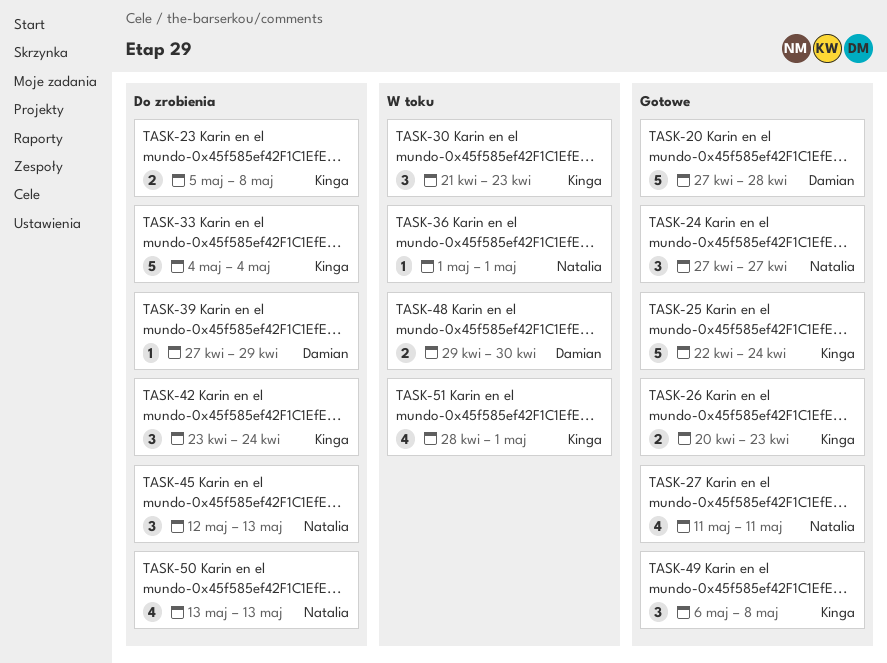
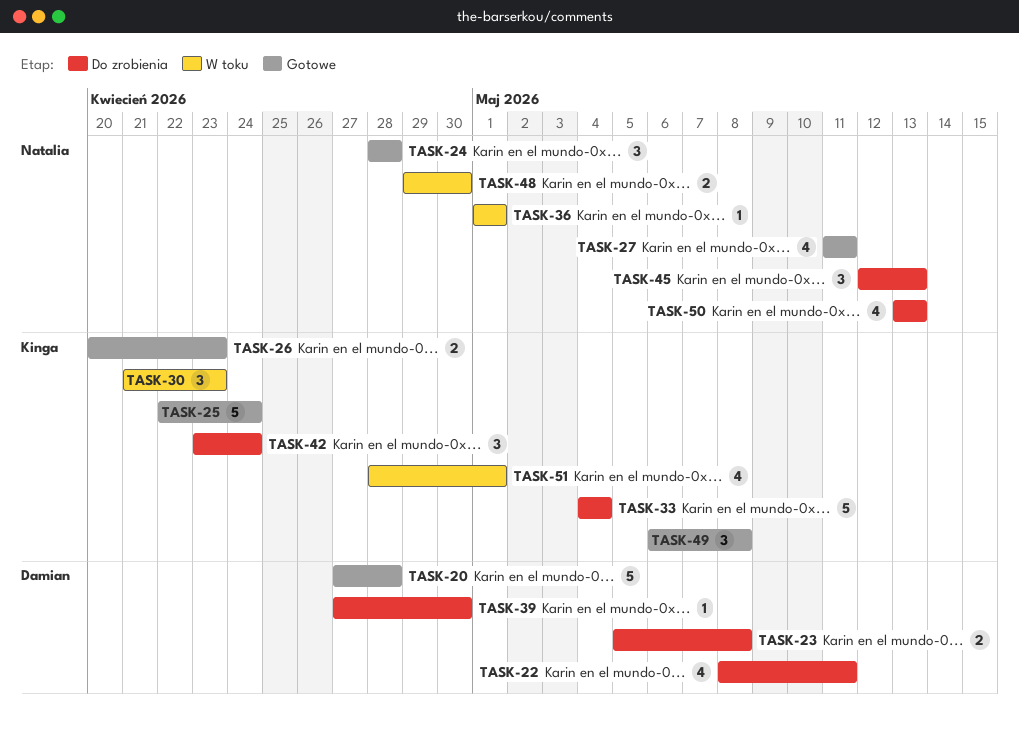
TASK-22: none -> present
TASK-23, owner: Kinga -> Damian
TASK-24, start: Apr 27 -> Apr 28
TASK-24, due: Apr 27 -> Apr 28
TASK-39, due: Apr 29 -> Apr 30
TASK-48, owner: Damian -> Natalia

